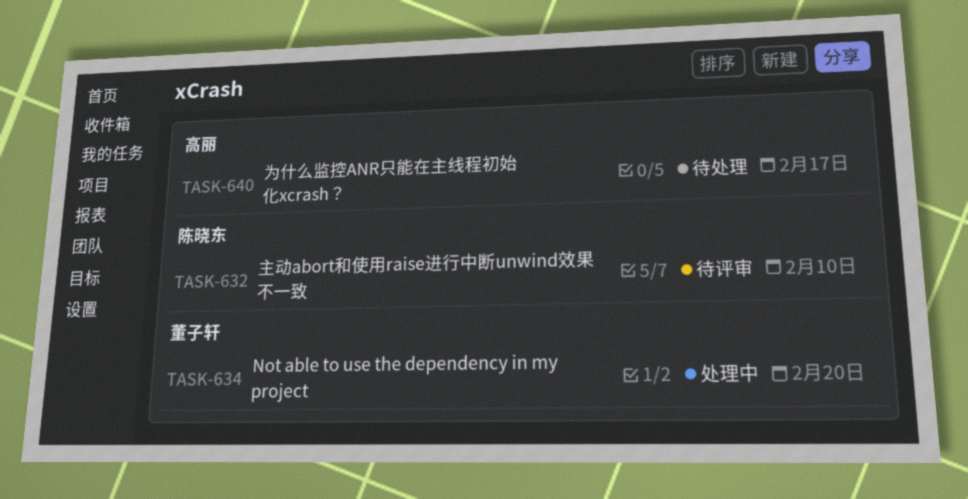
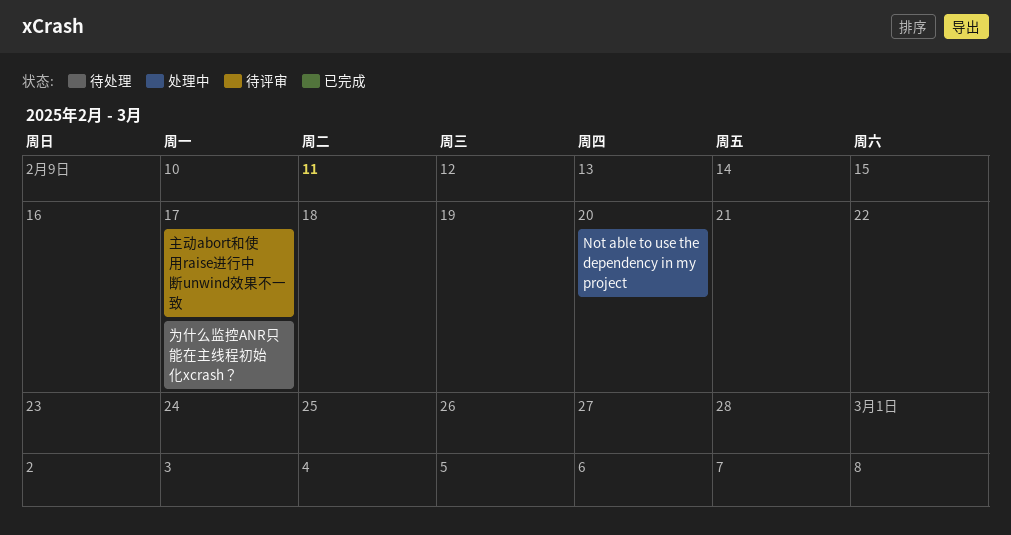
主动abort和使用raise进行中断unwind效果不一致, due: Feb 10 -> Feb 17

